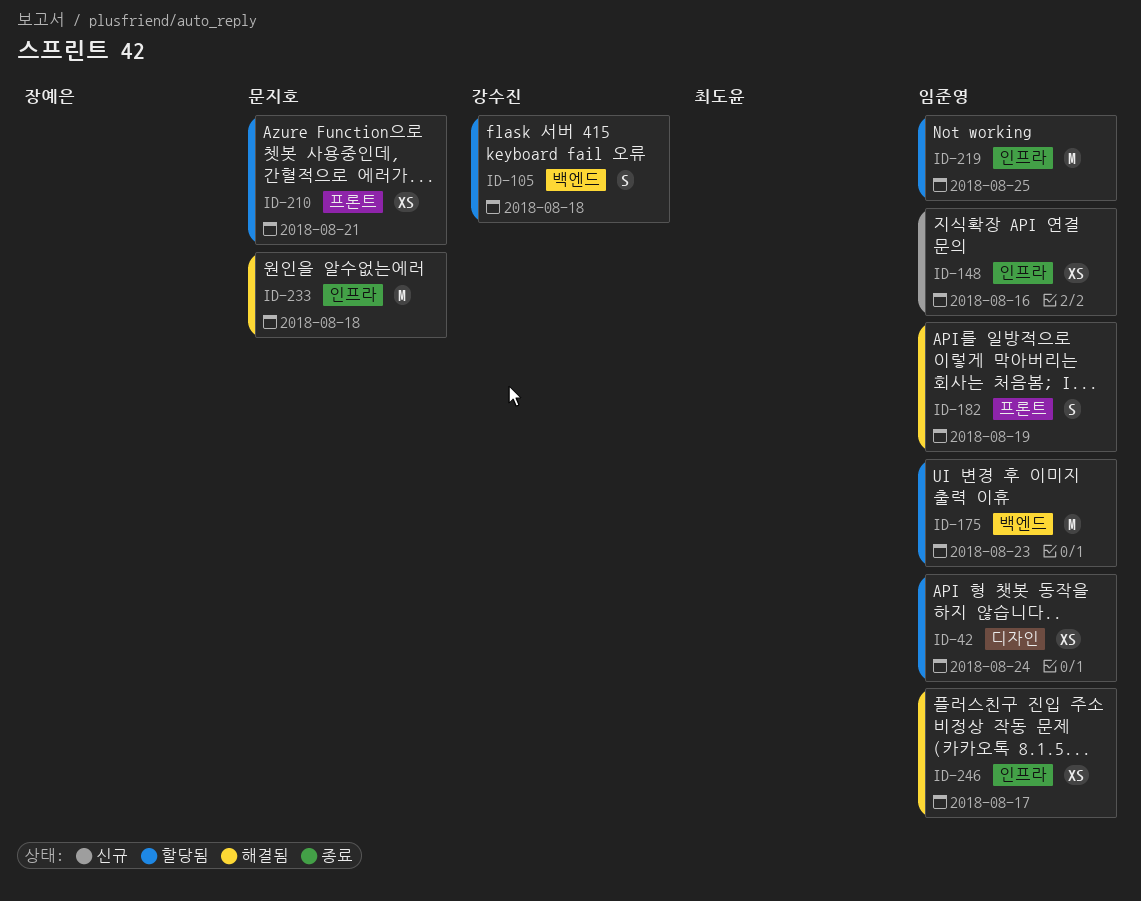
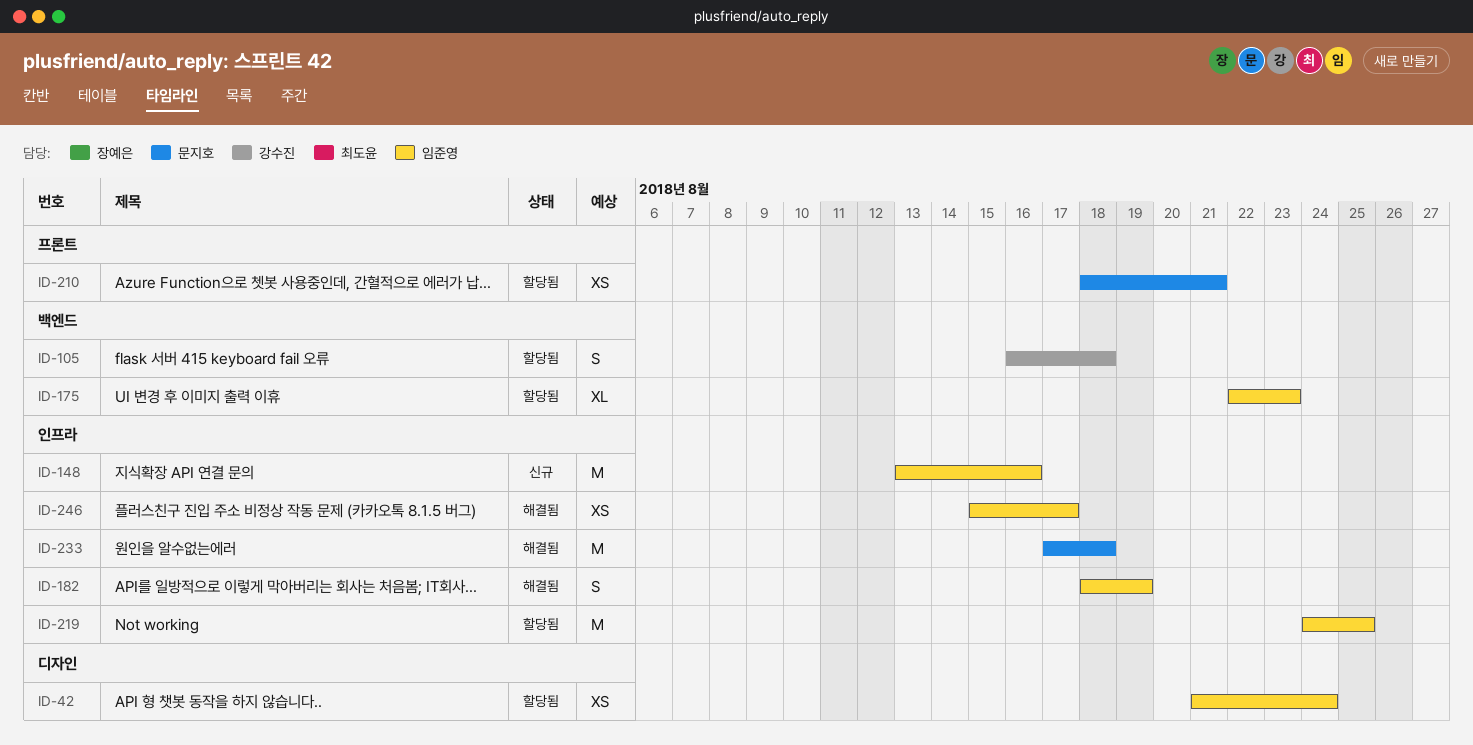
ID-148, estimate: XS -> M
ID-175, estimate: M -> XL
ID-182, label: 프론트 -> 인프라

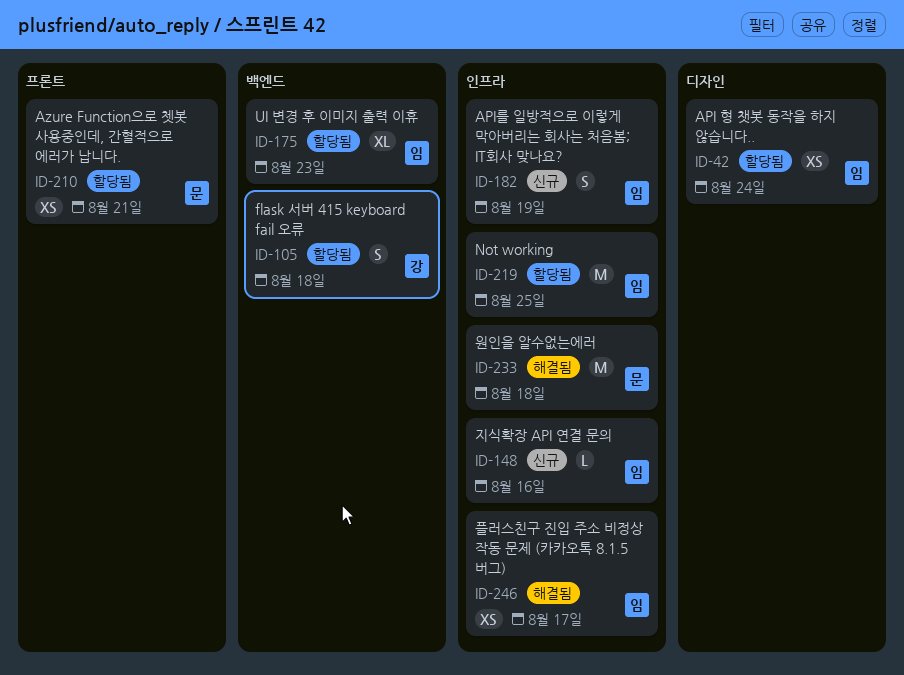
ID-148, estimate: M -> L
ID-182, status: 해결됨 -> 신규

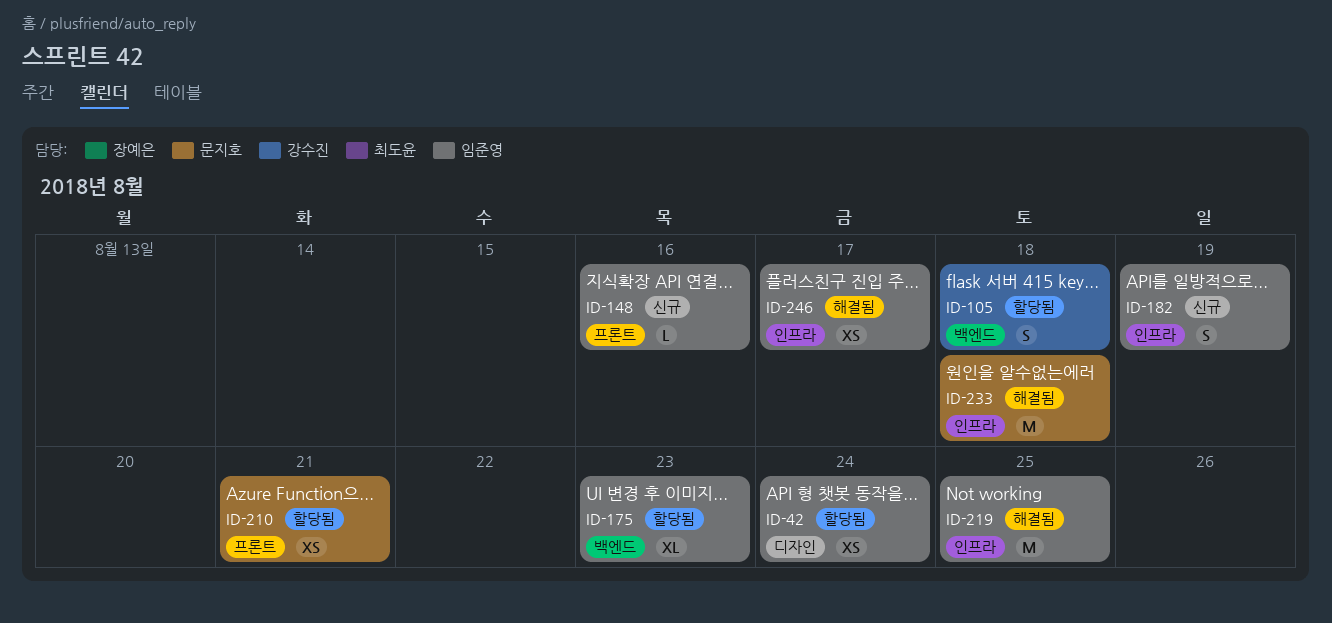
ID-148, label: 인프라 -> 프론트
ID-219, status: 할당됨 -> 해결됨

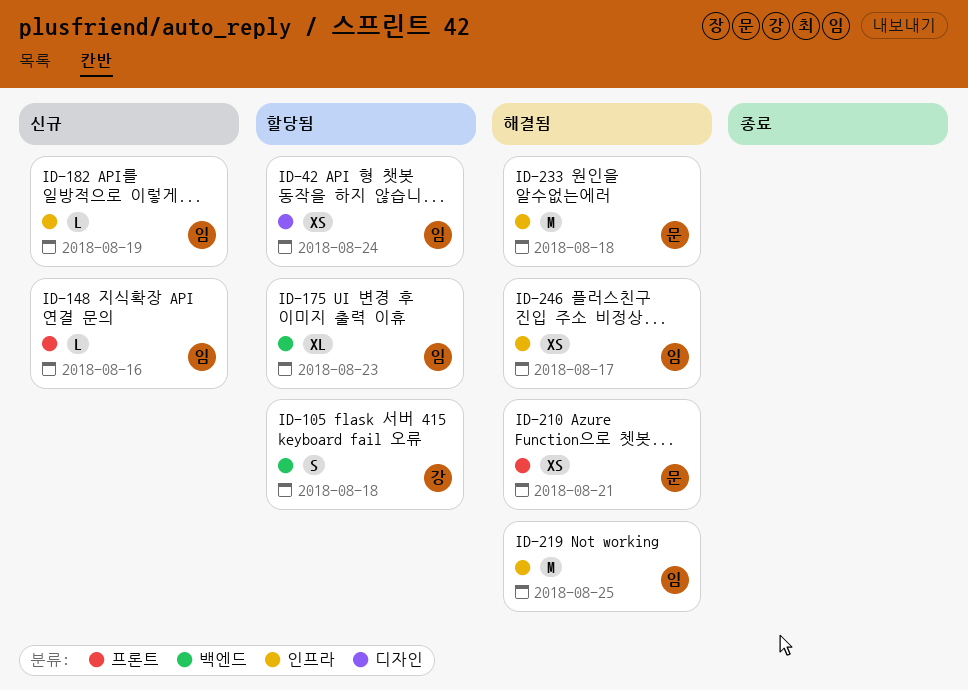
ID-182, estimate: S -> L
ID-210, status: 할당됨 -> 해결됨

